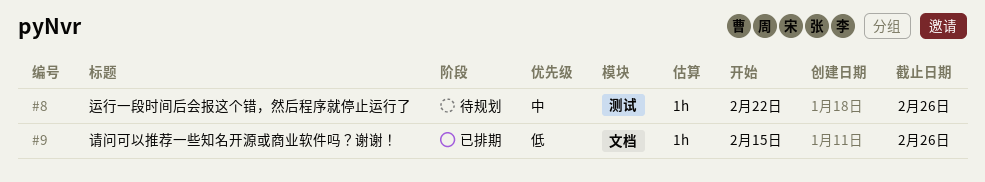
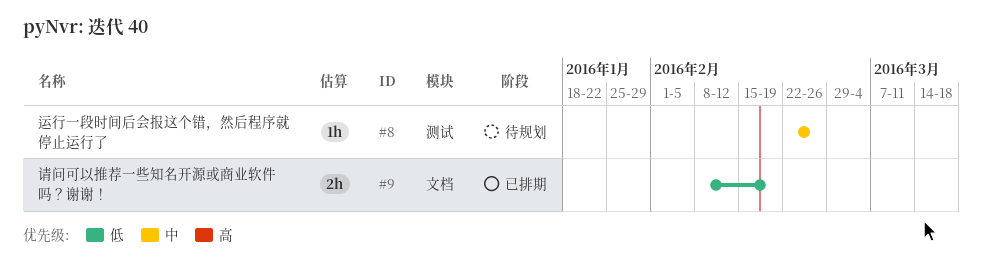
#9, estimate: 1h -> 2h
#9, start: Feb 15 -> Feb 8
#9, due: Feb 26 -> Feb 19

